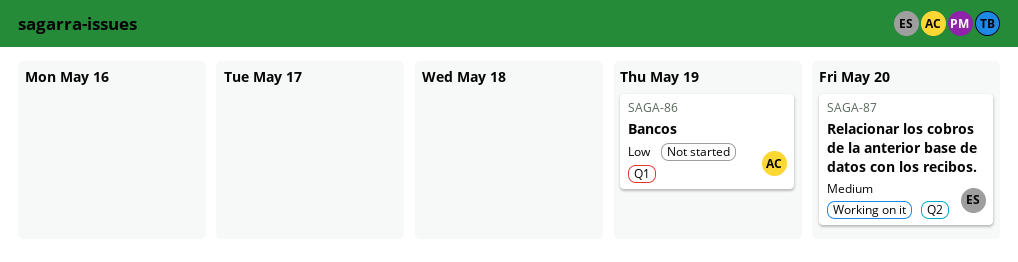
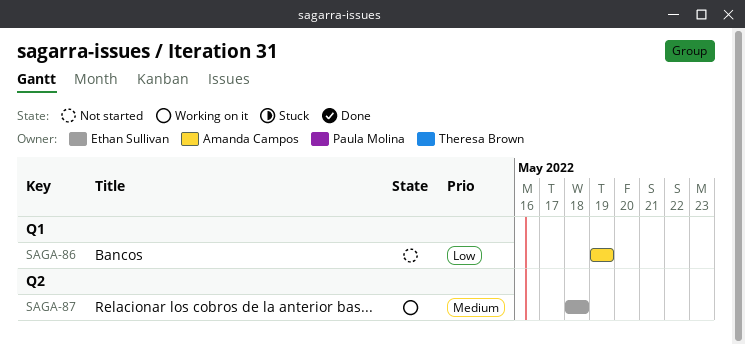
SAGA-87, due: May 20 -> May 18

